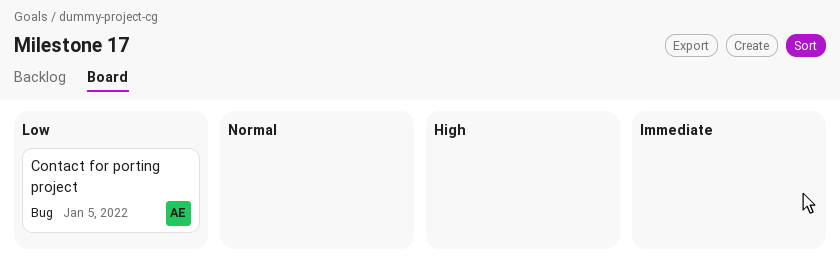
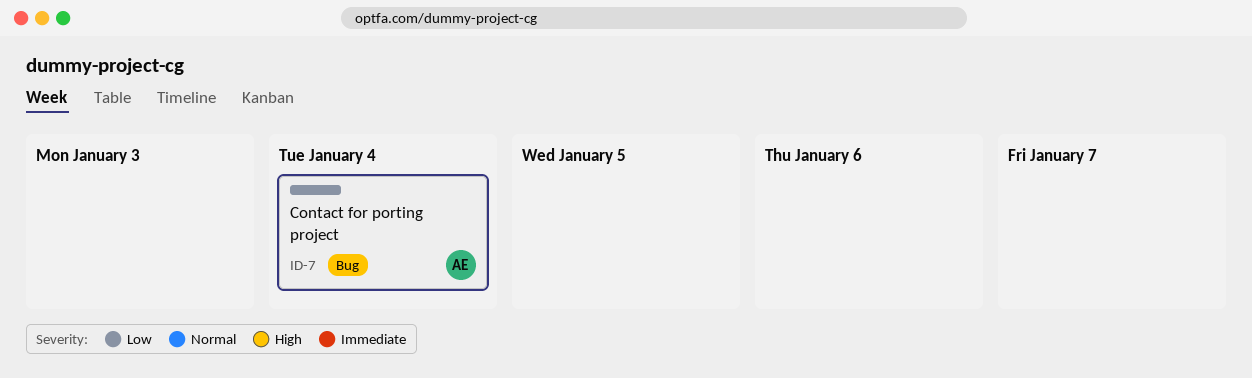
Contact for porting project, due: Jan 5 -> Jan 4

